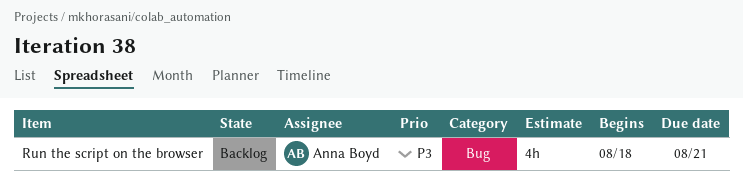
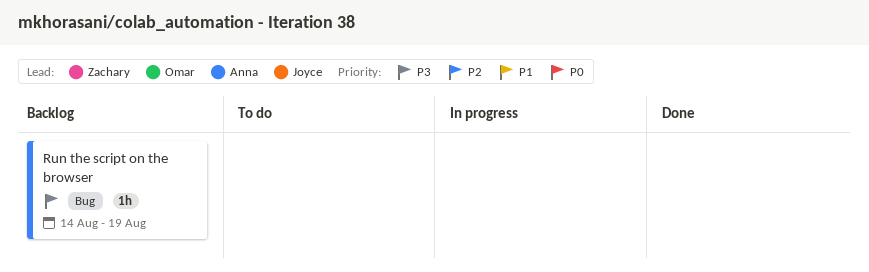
Run the script on the browser, estimate: 4h -> 1h
Run the script on the browser, start: Aug 18 -> Aug 14
Run the script on the browser, due: Aug 21 -> Aug 19

